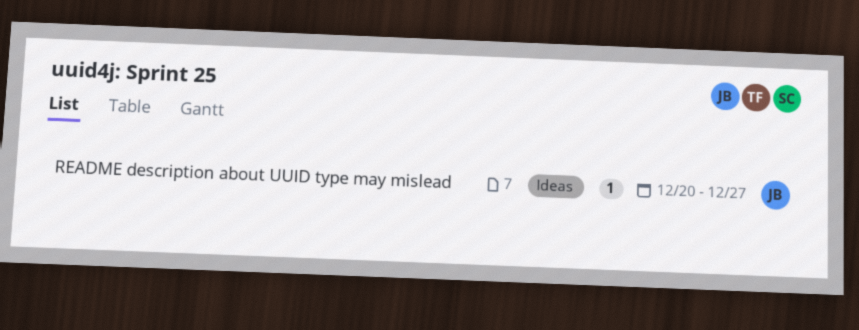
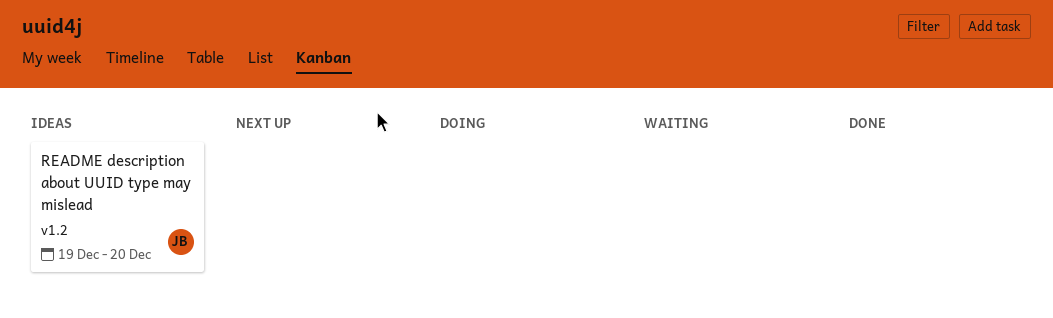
README description about UUID type may mislead, start: Dec 20 -> Dec 19
README description about UUID type may mislead, due: Dec 27 -> Dec 20

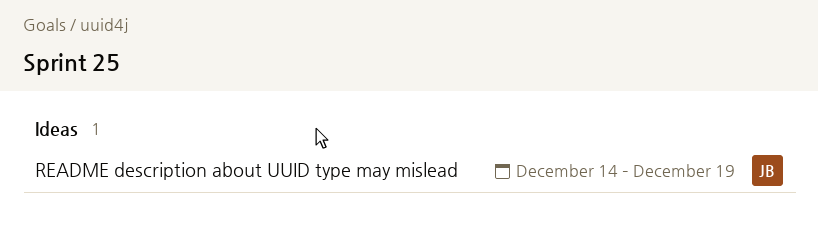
README description about UUID type may mislead, start: Dec 19 -> Dec 14
README description about UUID type may mislead, due: Dec 20 -> Dec 19

